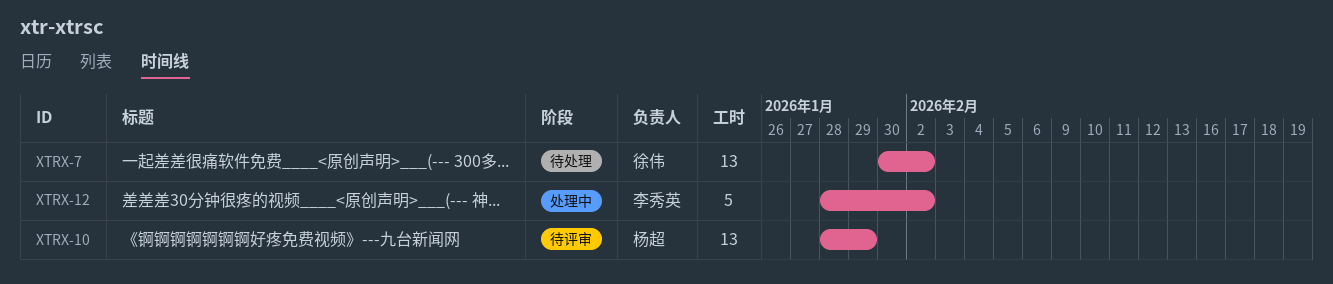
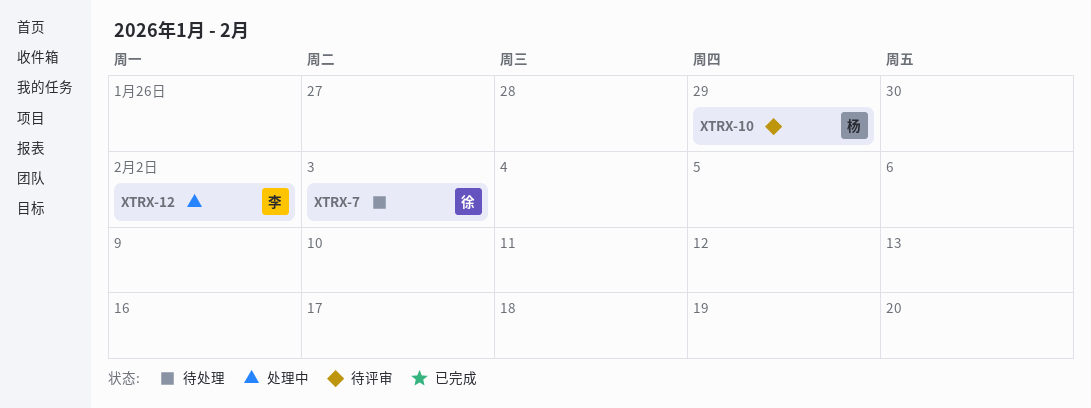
XTRX-7, due: Feb 2 -> Feb 3

